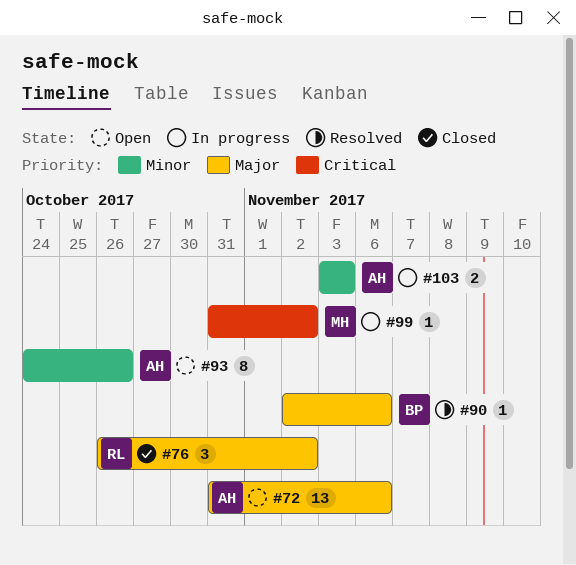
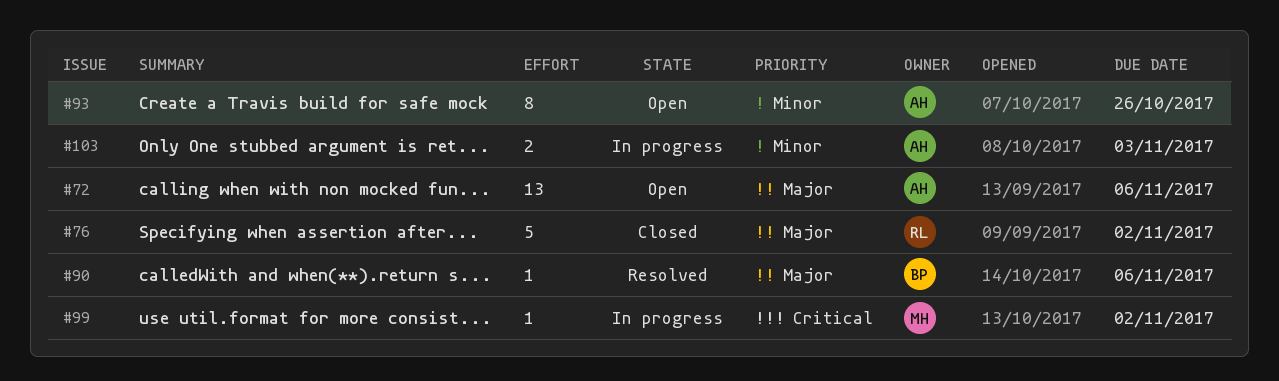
#76, estimate: 3 -> 5

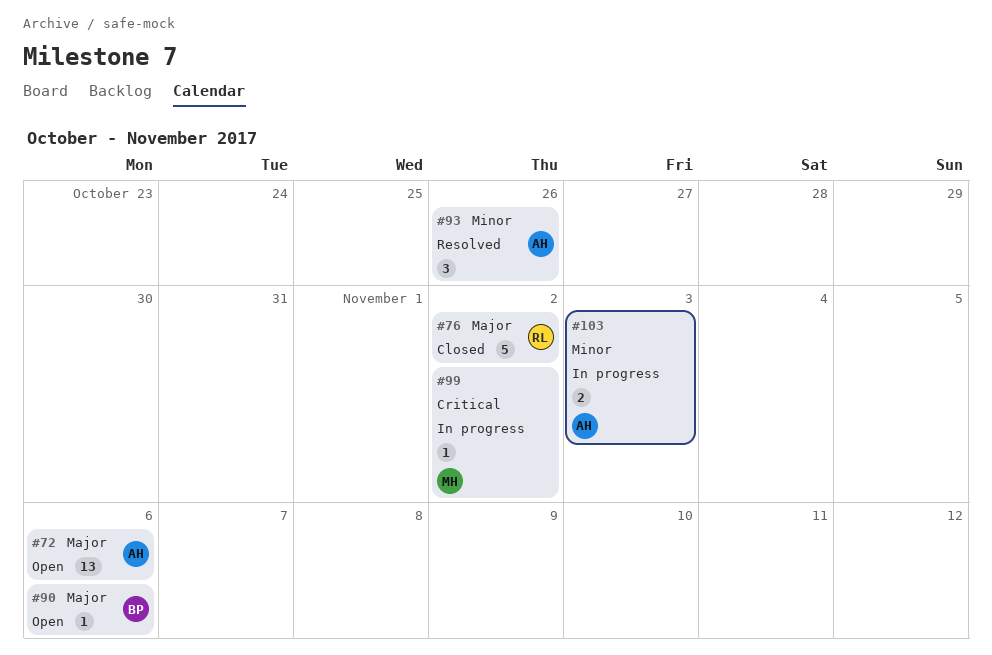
#90, status: Resolved -> Open
#93, status: Open -> Resolved
#93, estimate: 8 -> 3

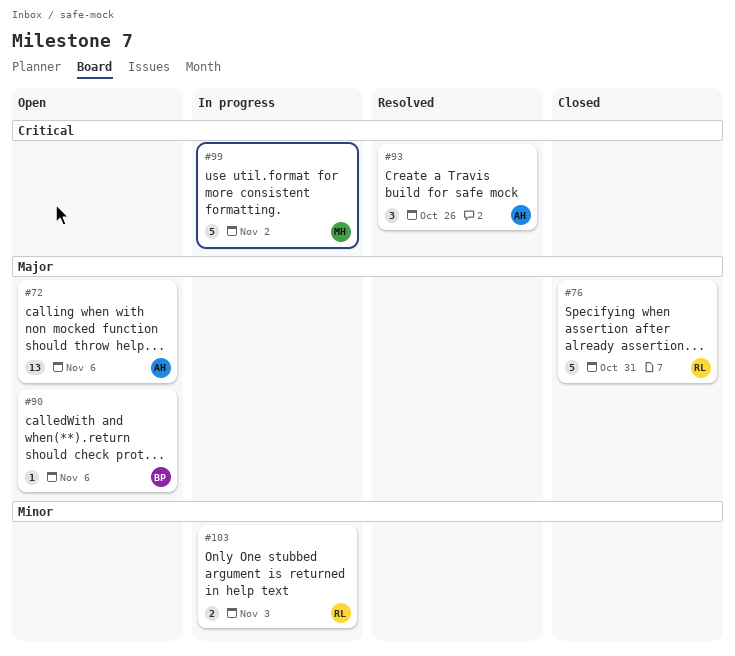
#76, due: Nov 2 -> Oct 31
#93, priority: Minor -> Critical
#99, estimate: 1 -> 5
#103, owner: AH -> RL

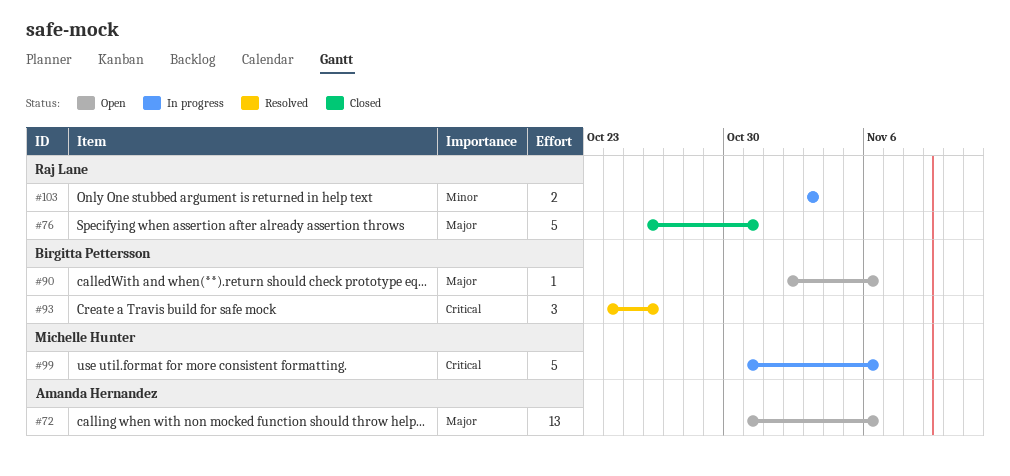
#93, owner: Amanda Hernandez -> Birgitta Pettersson
#99, due: Nov 2 -> Nov 6

